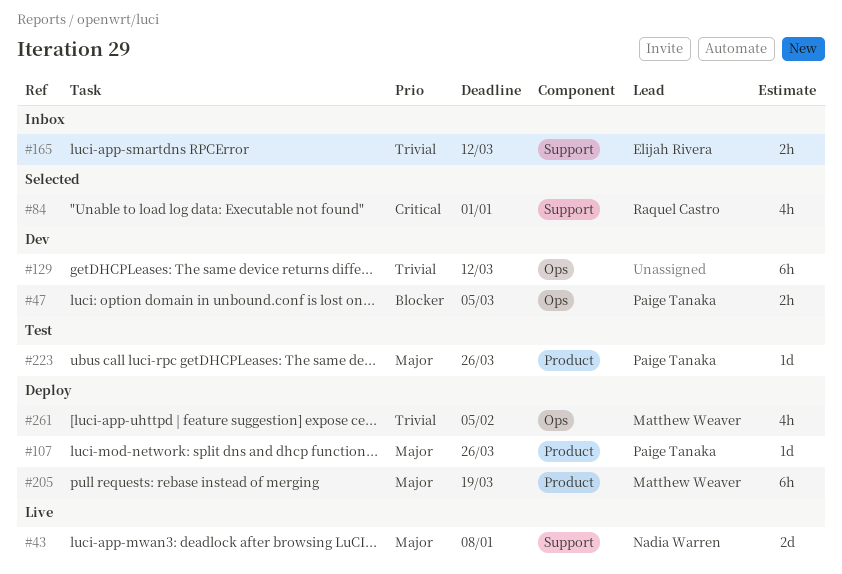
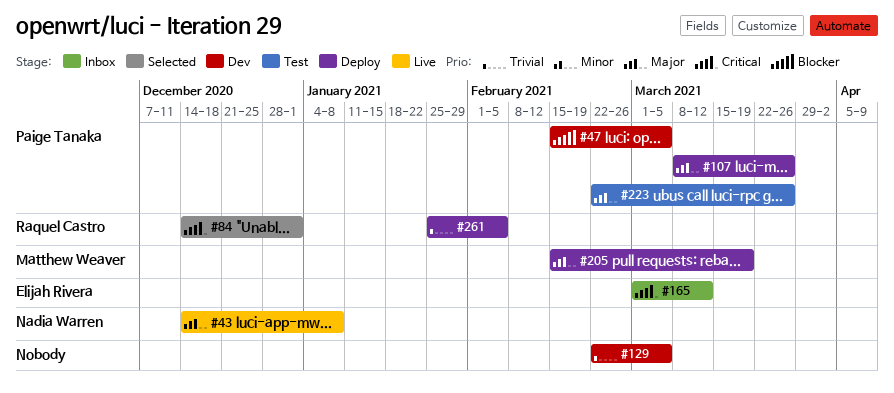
#129, due: Mar 12 -> Mar 5
#165, priority: Trivial -> Critical
#261, owner: Matthew Weaver -> Raquel Castro

